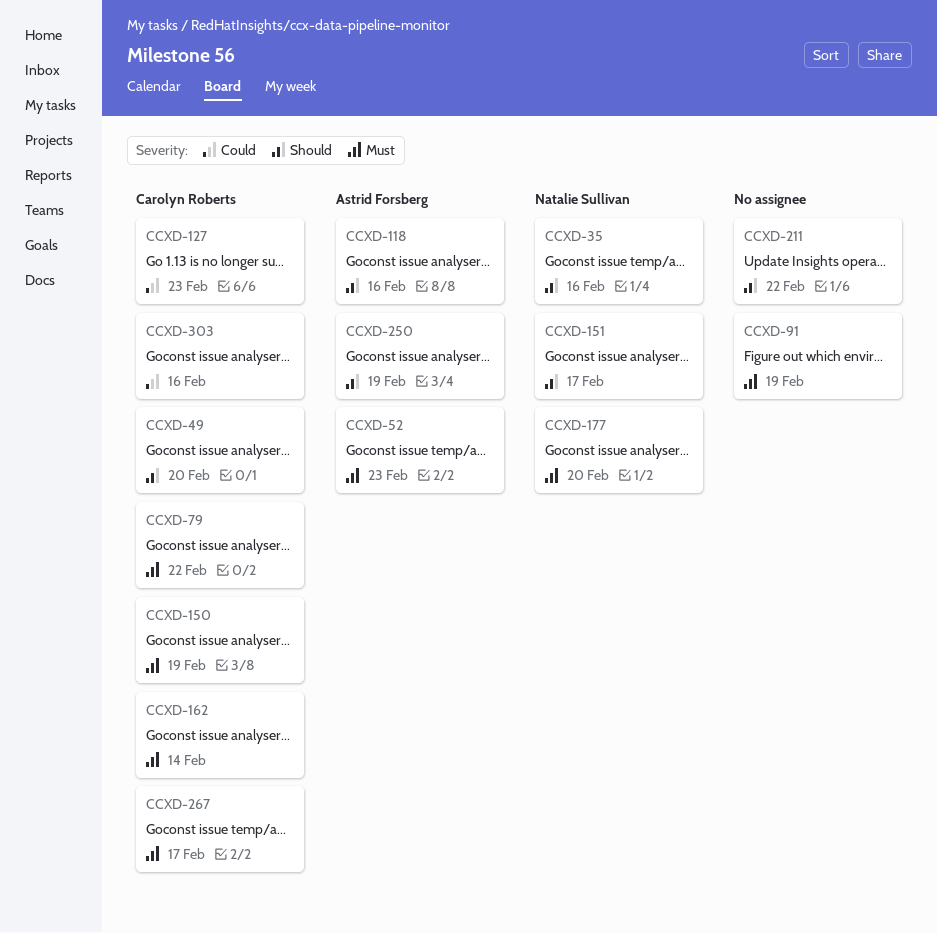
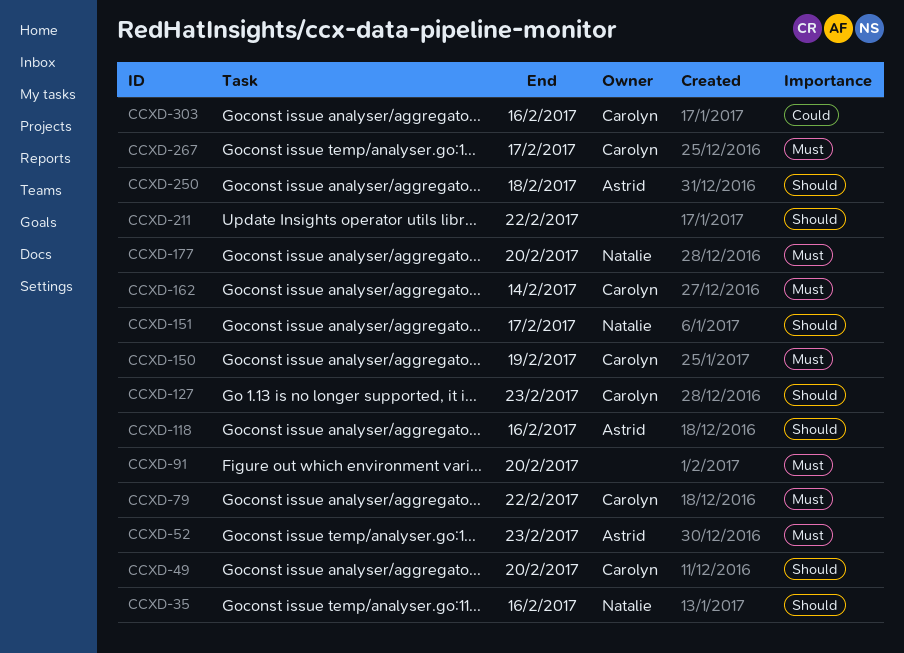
CCXD-91, due: Feb 19 -> Feb 20
CCXD-127, priority: Could -> Should
CCXD-250, due: Feb 19 -> Feb 18

